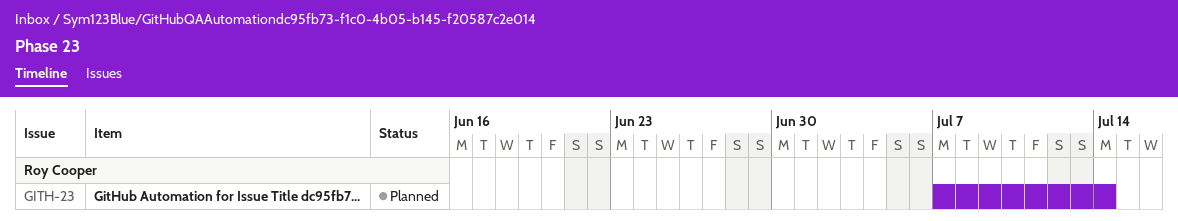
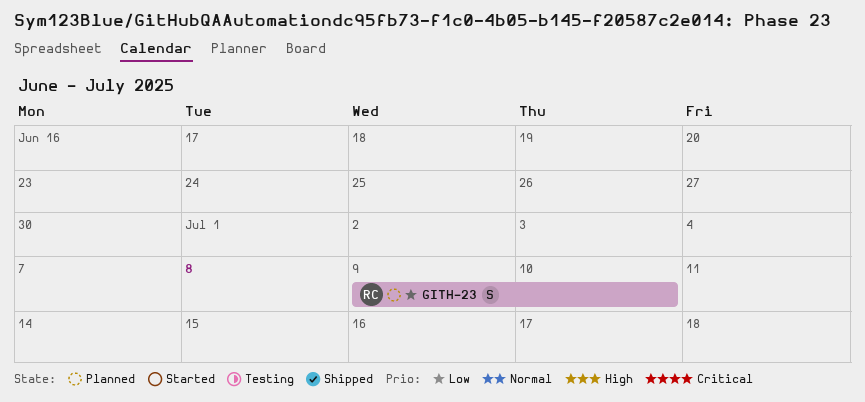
GITH-23, start: Jul 7 -> Jul 9
GITH-23, due: Jul 14 -> Jul 10

